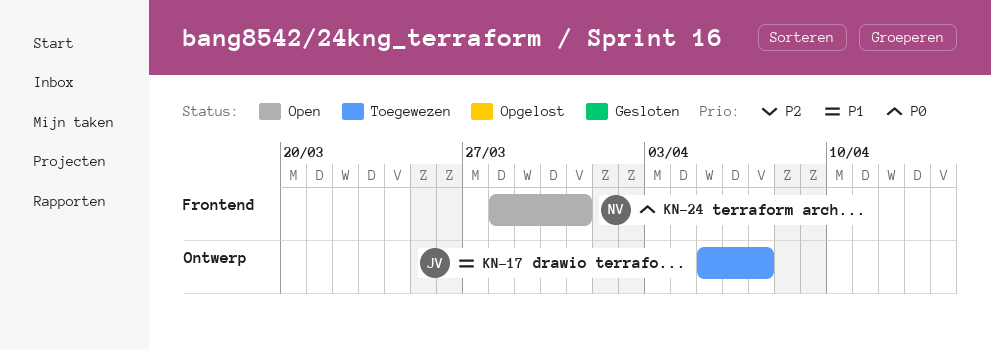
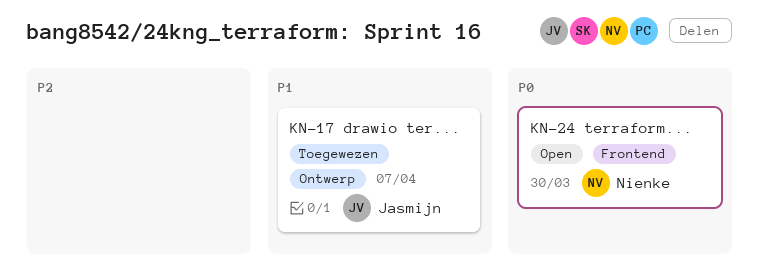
KN-24, due: Mar 31 -> Mar 30

